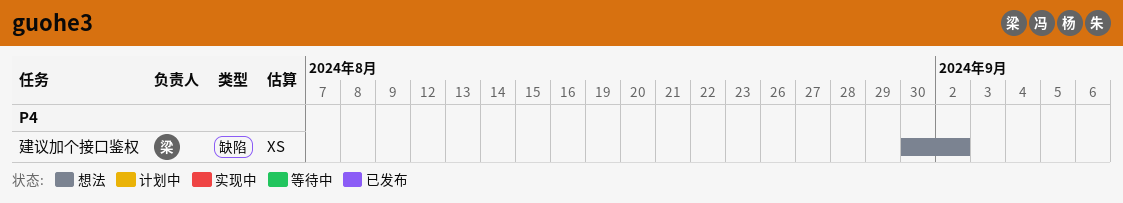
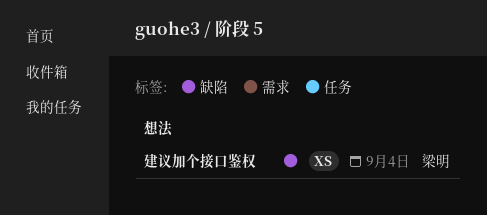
建议加个接口鉴权, due: Sep 2 -> Sep 4

